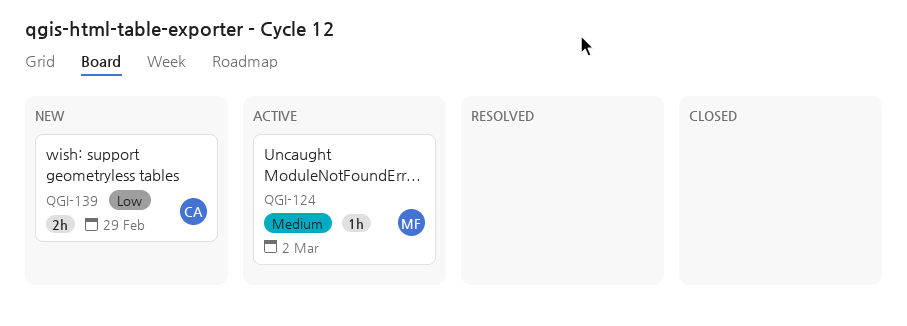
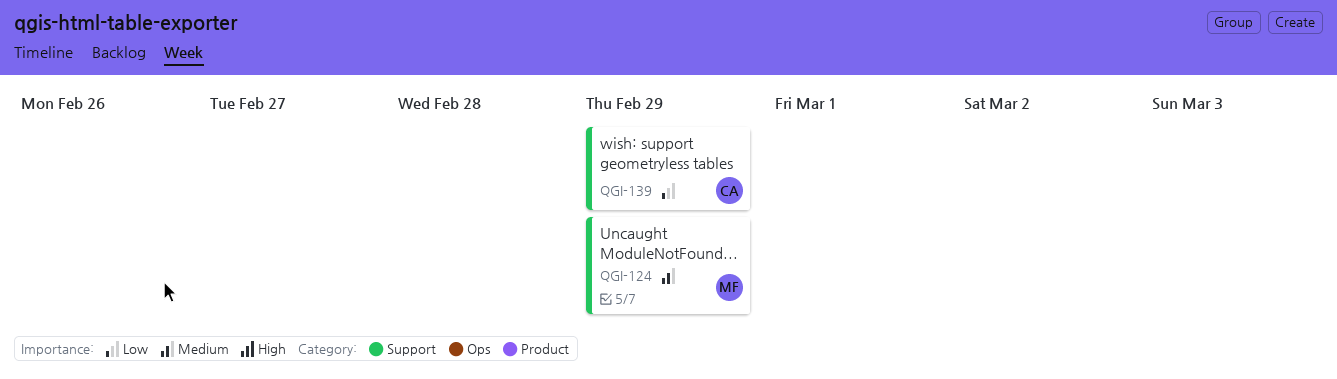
QGI-124, due: Mar 2 -> Feb 29

